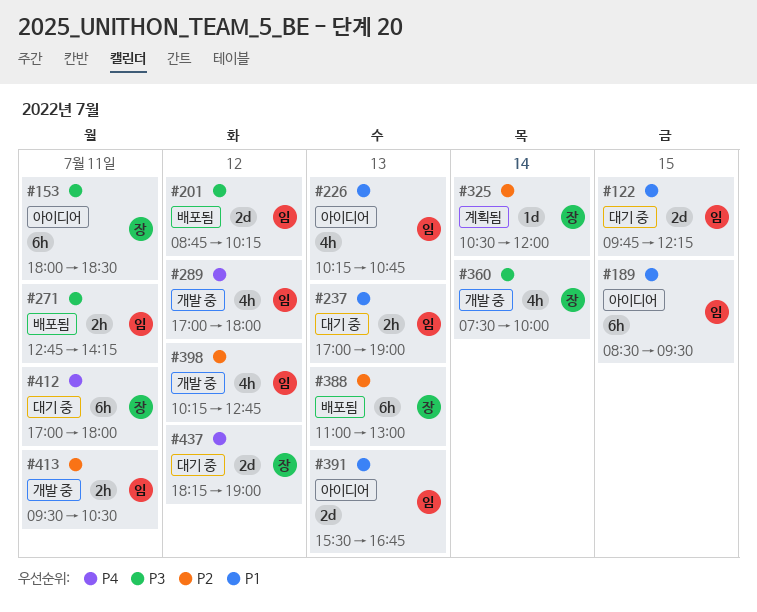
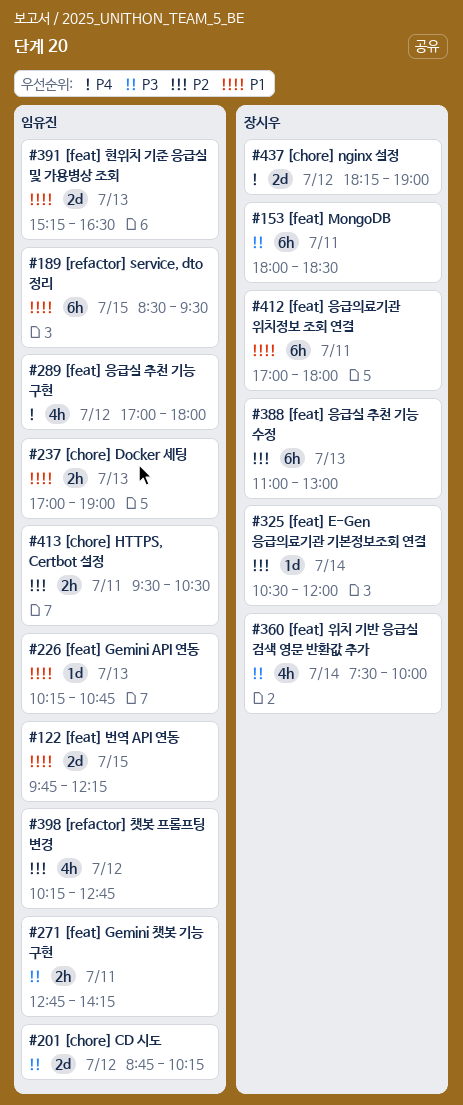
#226, estimate: 4h -> 1d
#391, begins: 15:30 -> 15:15
#391, ends: 16:45 -> 16:30
#412, priority: P4 -> P1

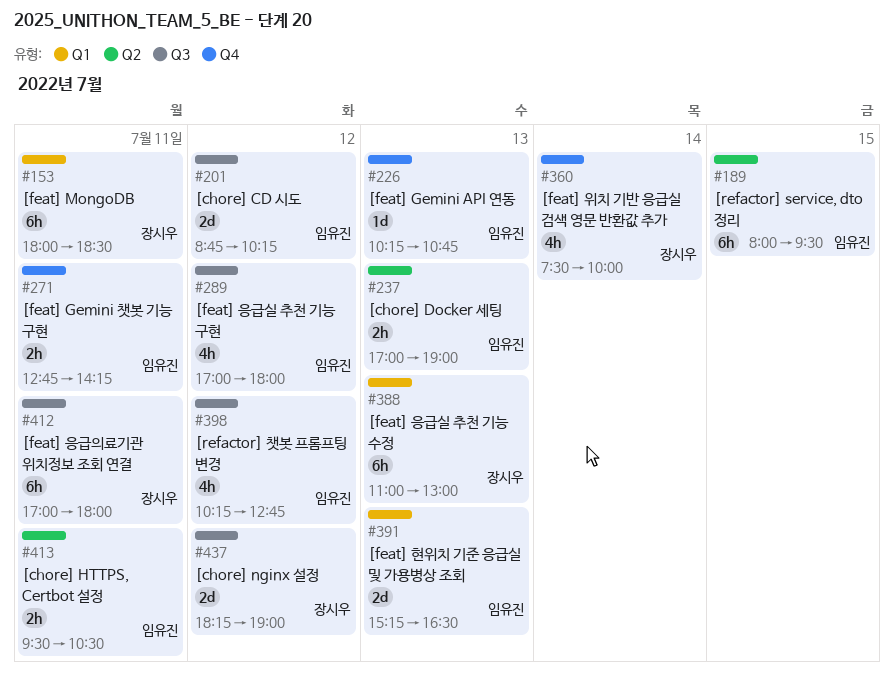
#122: present -> none
#189, begins: 08:30 -> 08:00
#325: present -> none

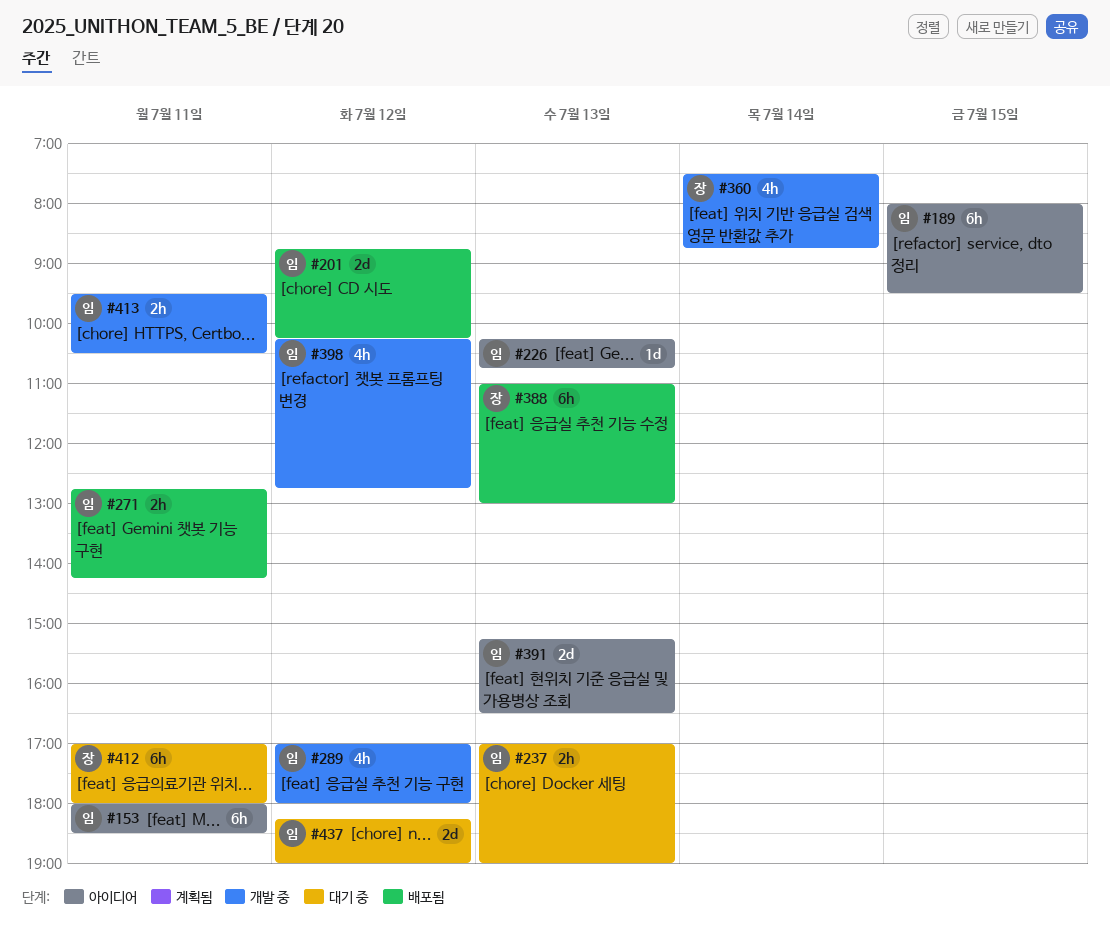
#153, owner: 장시우 -> 임유진
#360, ends: 10:00 -> 08:45
#437, owner: 장시우 -> 임유진

